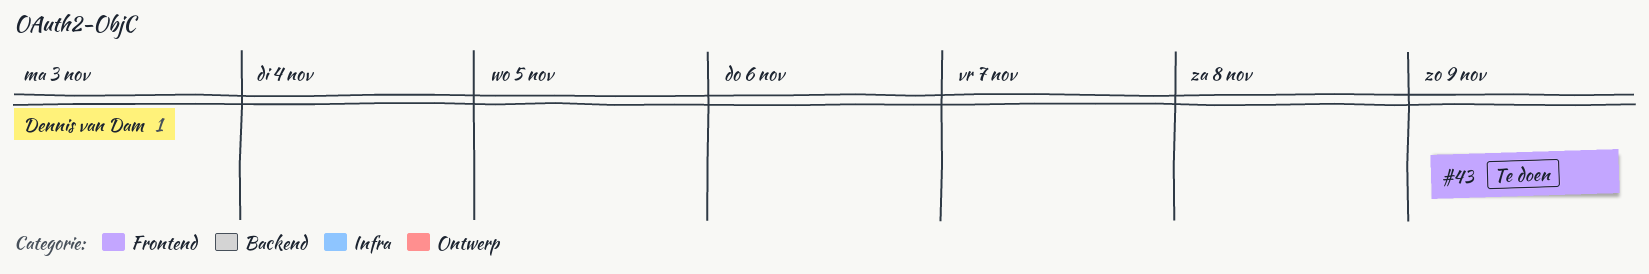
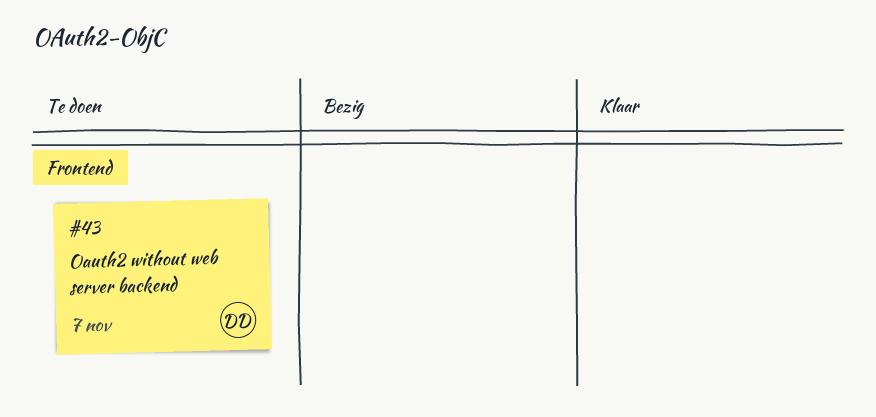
#43, due: Nov 9 -> Nov 7

